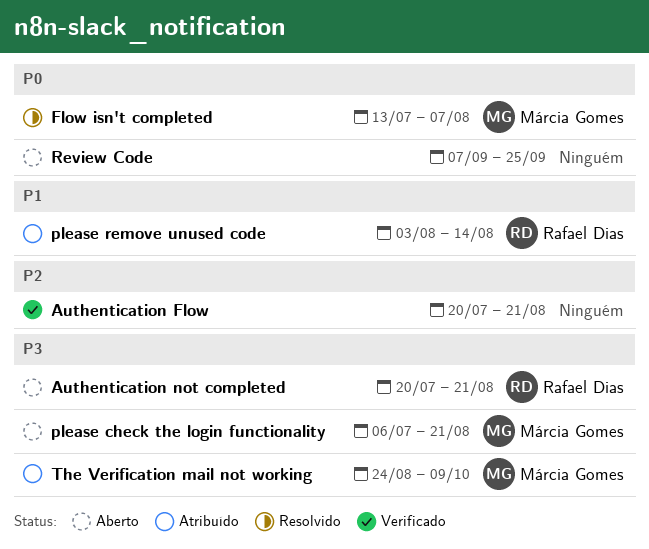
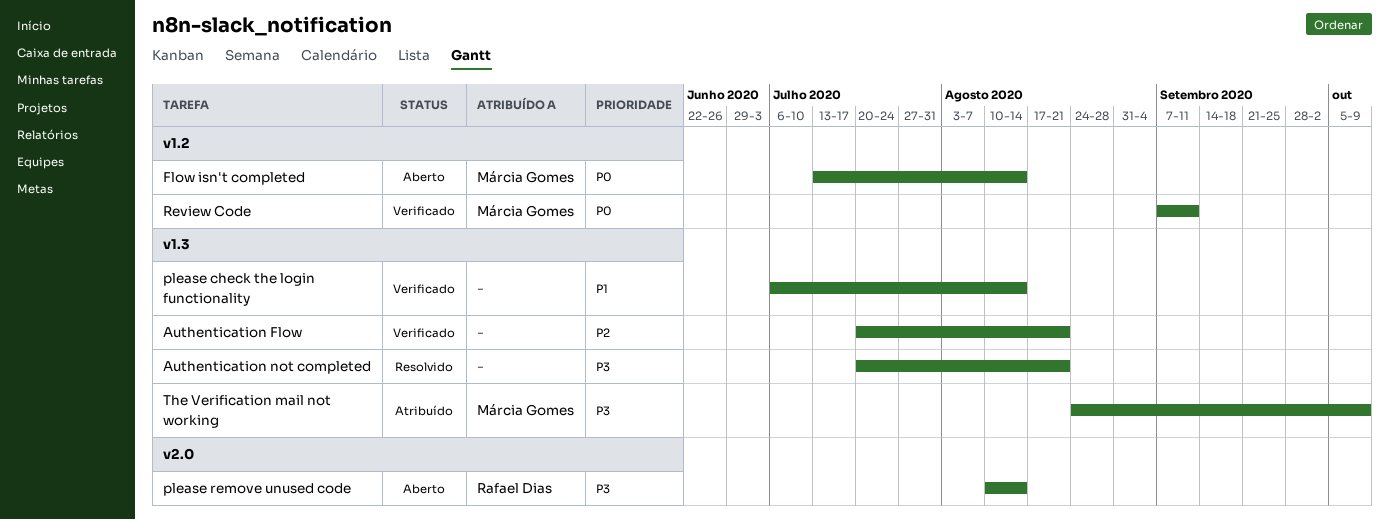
Authentication not completed, status: Aberto -> Resolvido
Authentication not completed, owner: Rafael Dias -> none
Flow isn't completed, status: Resolvido -> Aberto
Flow isn't completed, due: Aug 7 -> Aug 14
please check the login functionality, status: Aberto -> Verificado
please check the login functionality, owner: Márcia Gomes -> none
please check the login functionality, priority: P3 -> P1
please check the login functionality, due: Aug 21 -> Aug 14
please remove unused code, status: Atribuído -> Aberto
please remove unused code, priority: P1 -> P3
please remove unused code, start: Aug 3 -> Aug 10
Review Code, status: Aberto -> Verificado
Review Code, owner: none -> Márcia Gomes
Review Code, due: Sep 25 -> Sep 11

